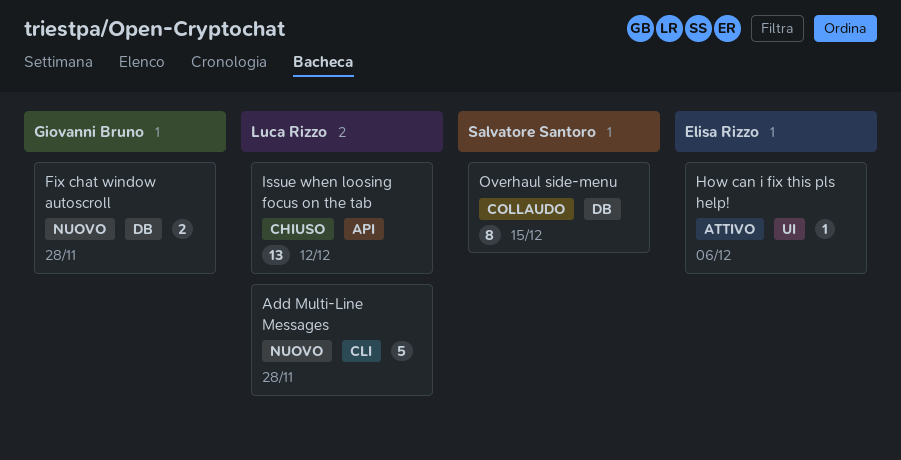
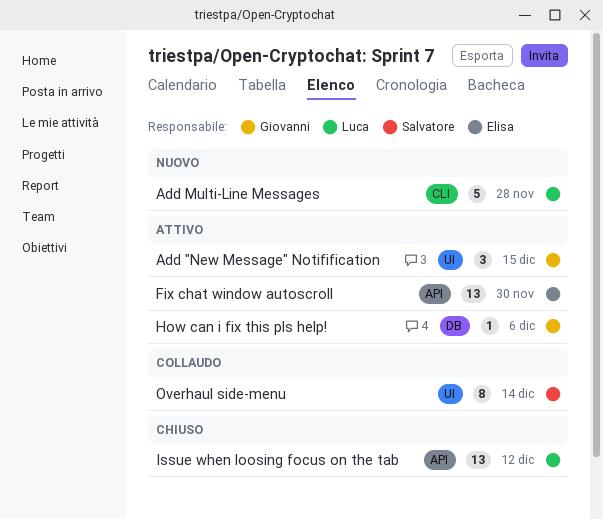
Add "New Message" Notifification: none -> present
Fix chat window autoscroll, status: Nuovo -> Attivo
Fix chat window autoscroll, owner: Giovanni Bruno -> Elisa Rizzo
Fix chat window autoscroll, label: DB -> API
Fix chat window autoscroll, estimate: 2 -> 13
Fix chat window autoscroll, due: Nov 28 -> Nov 30
How can i fix this pls help!, owner: Elisa Rizzo -> Giovanni Bruno
How can i fix this pls help!, label: UI -> DB
Overhaul side-menu, label: DB -> UI
Overhaul side-menu, due: Dec 15 -> Dec 14

